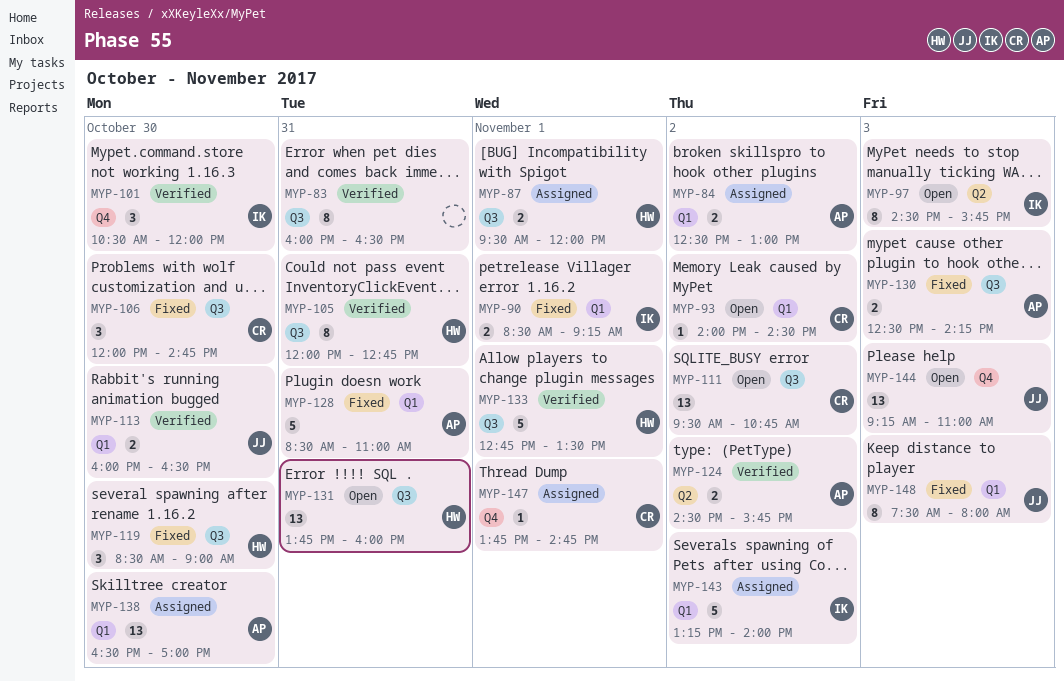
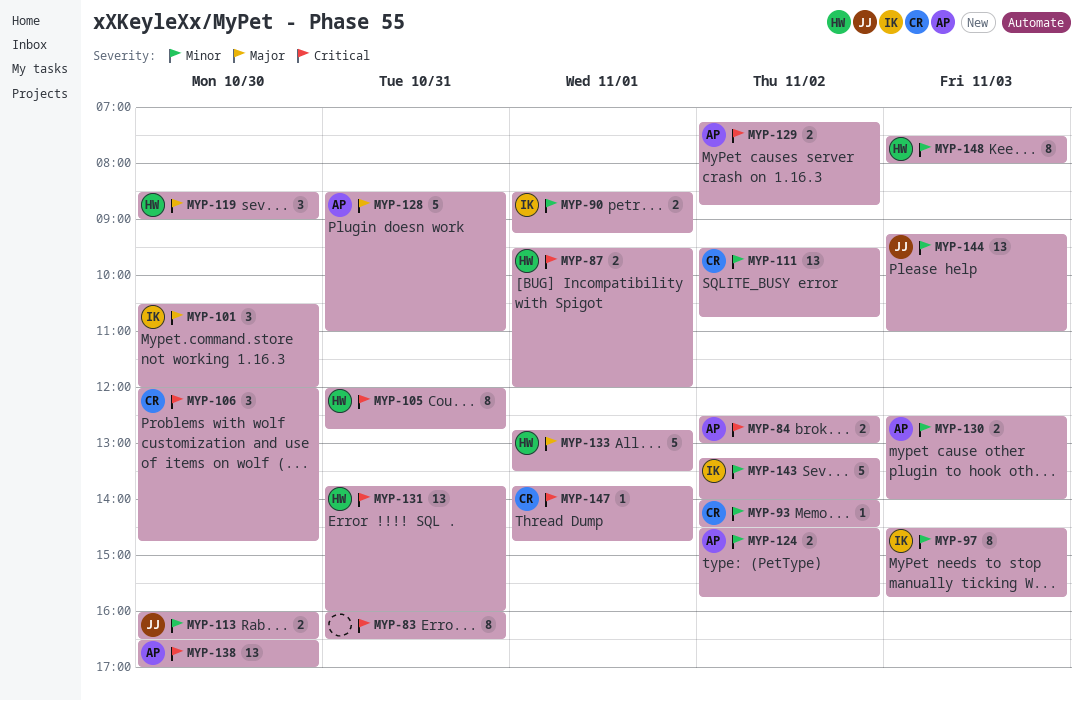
MYP-129: none -> present
MYP-130, ends: 14:15 -> 14:00
MYP-148, owner: JJ -> HW

